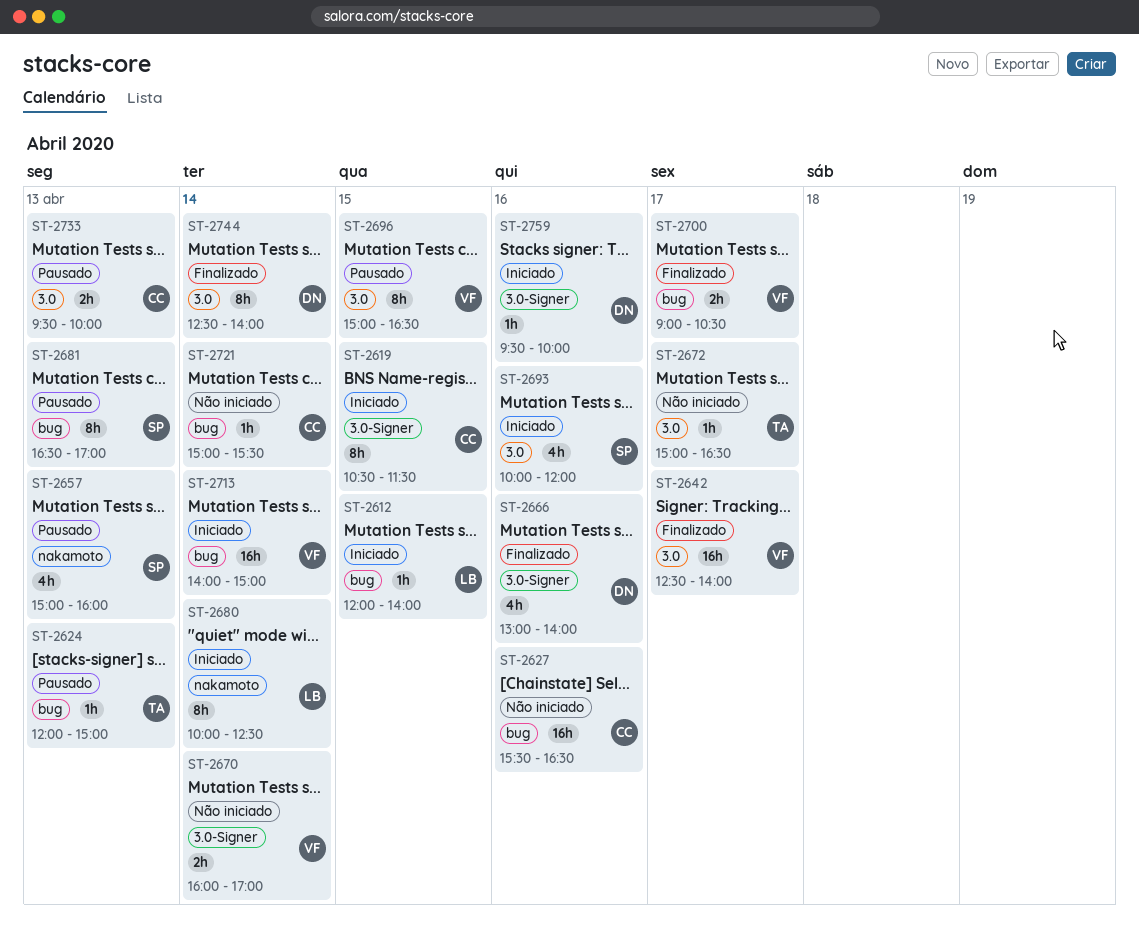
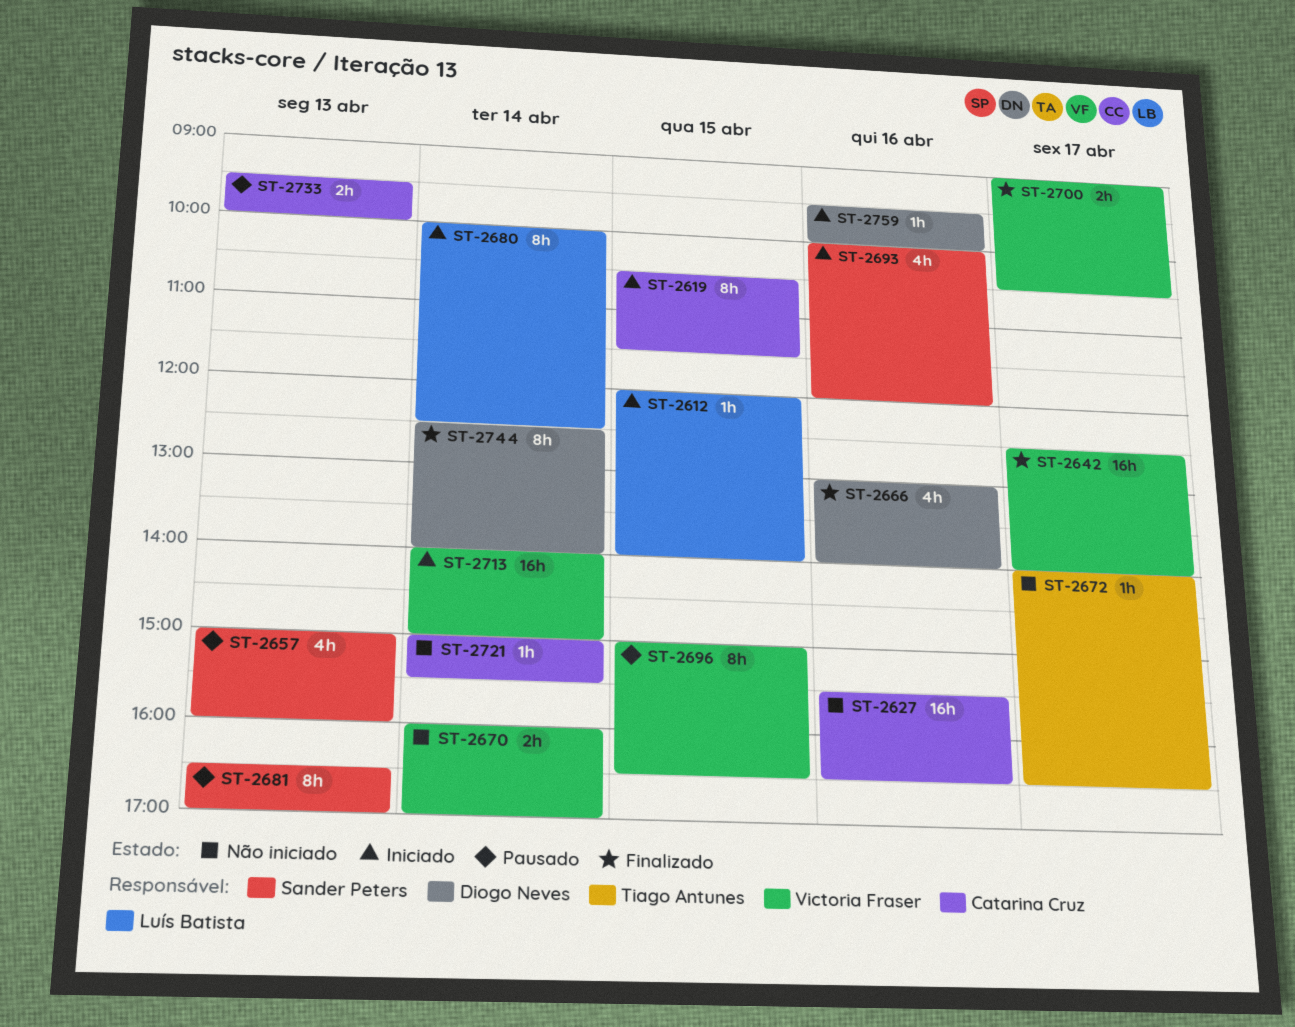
ST-2624: present -> none
ST-2672, begins: 15:00 -> 14:00

